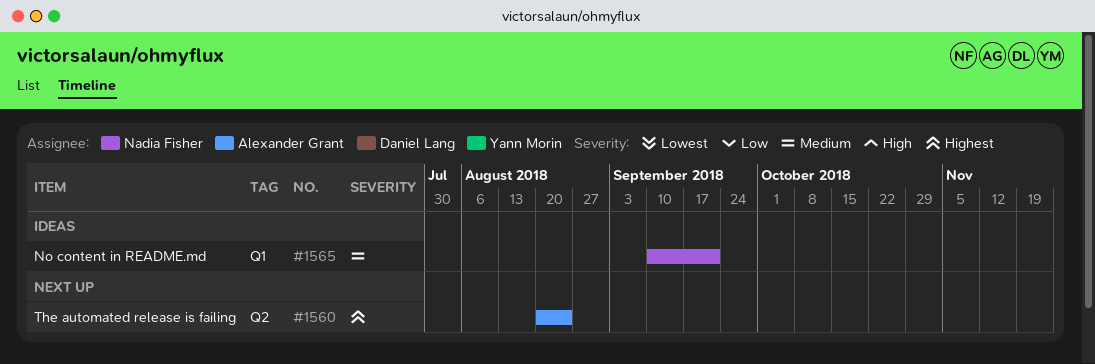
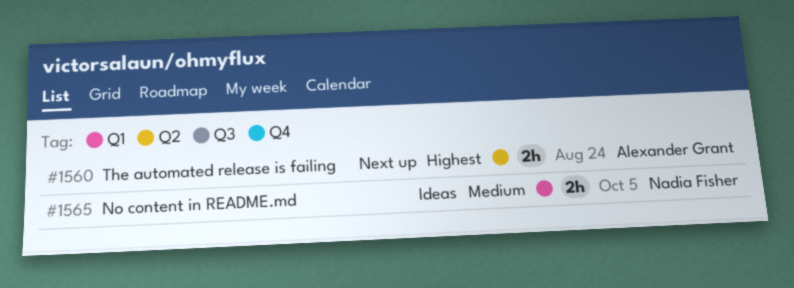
#1565, due: Sep 21 -> Oct 5

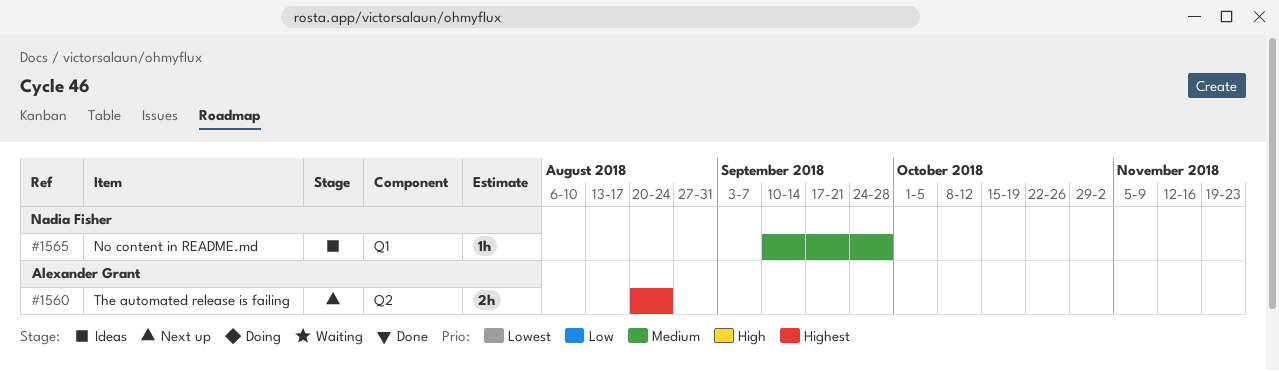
#1565, estimate: 2h -> 1h
#1565, due: Oct 5 -> Sep 28

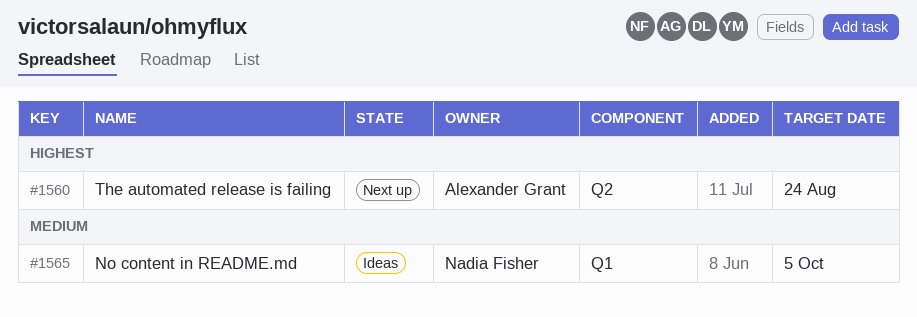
#1565, due: Sep 28 -> Oct 5

